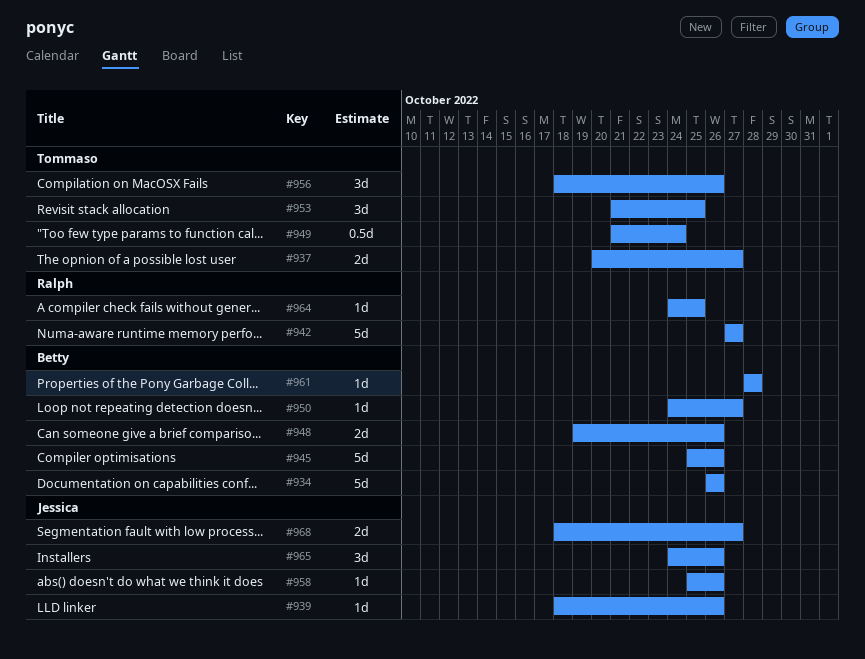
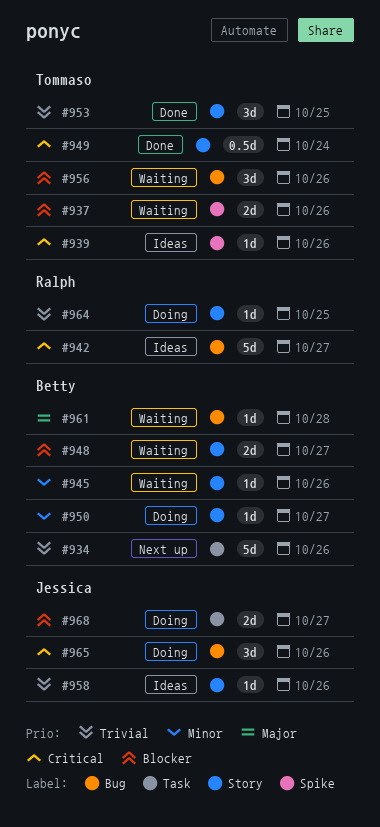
#937, due: Oct 27 -> Oct 26
#939, owner: Jessica -> Tommaso
#945, estimate: 5d -> 1d
#948, due: Oct 26 -> Oct 27

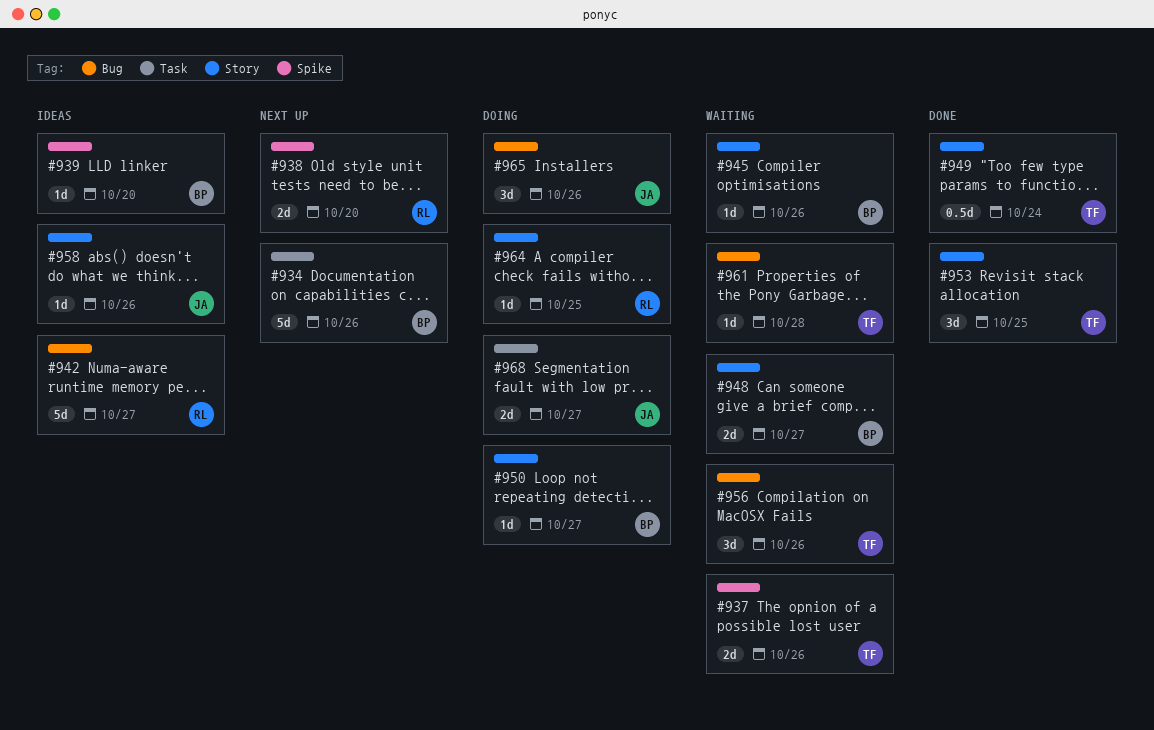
#938: none -> present
#939, owner: Tommaso -> Betty
#939, due: Oct 26 -> Oct 20
#961, owner: Betty -> Tommaso

